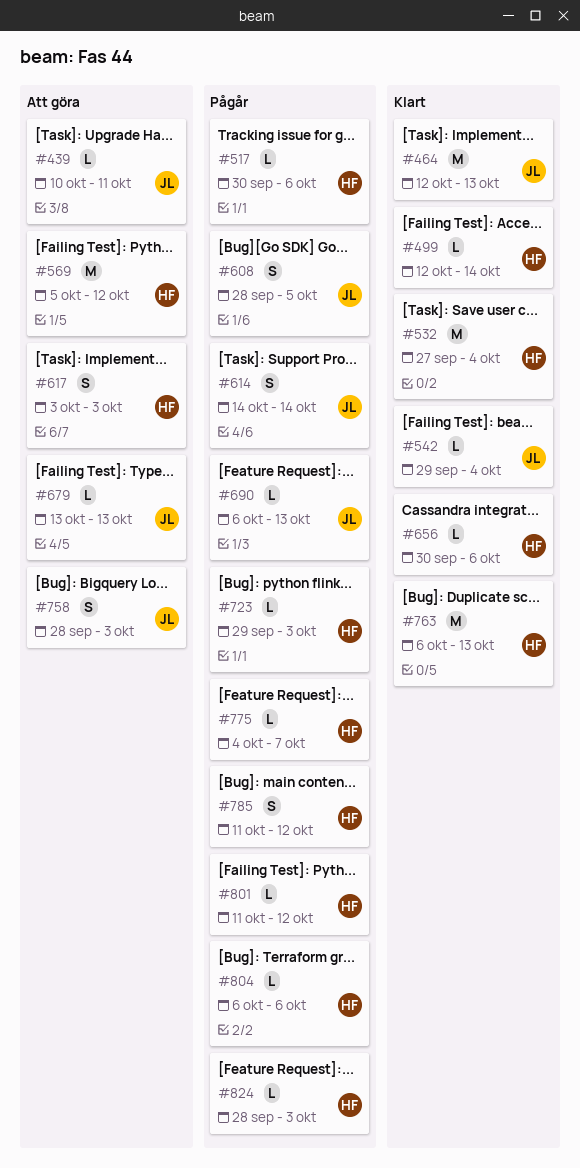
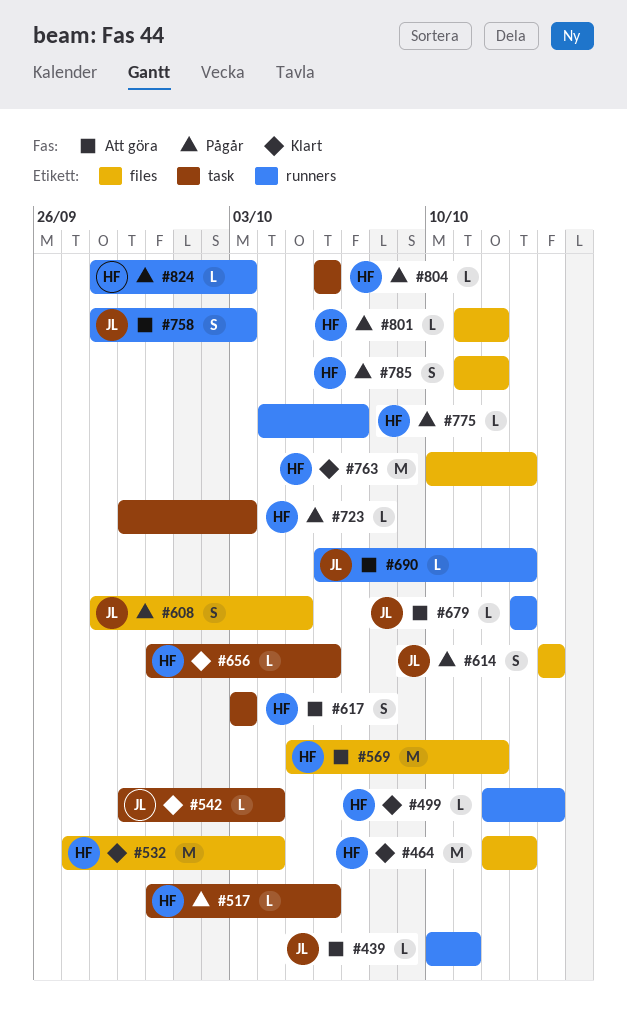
#464, owner: JL -> HF
#690, status: Pågår -> Att göra
#763, start: Oct 6 -> Oct 10

